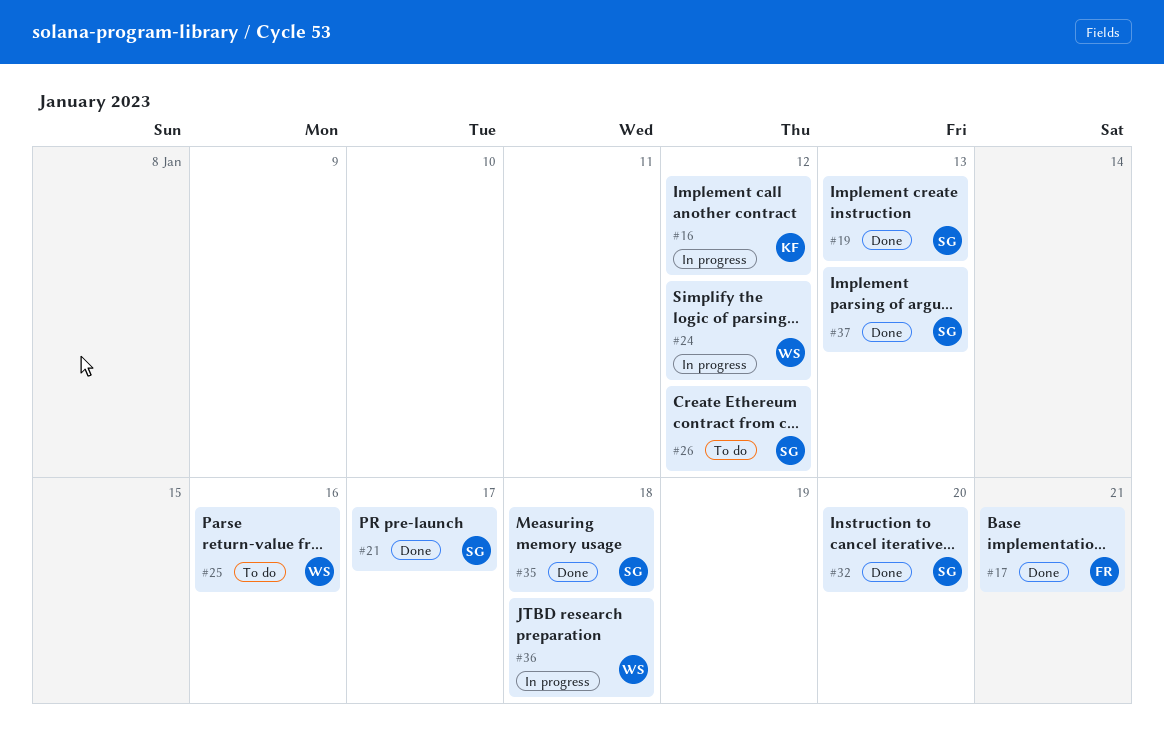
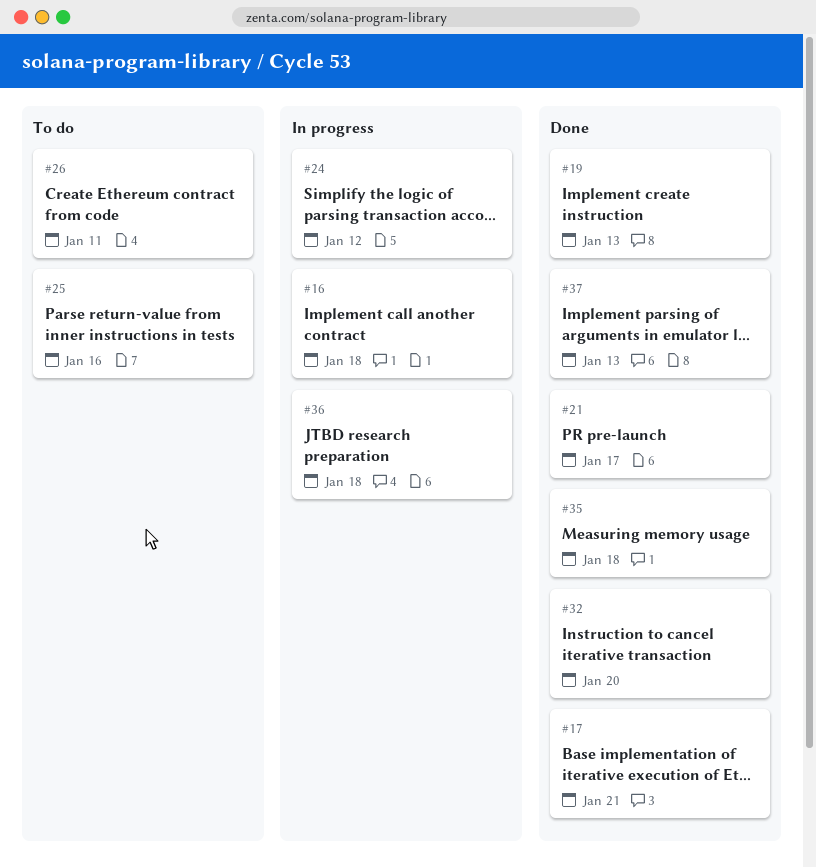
#16, due: Jan 12 -> Jan 18
#26, due: Jan 12 -> Jan 11

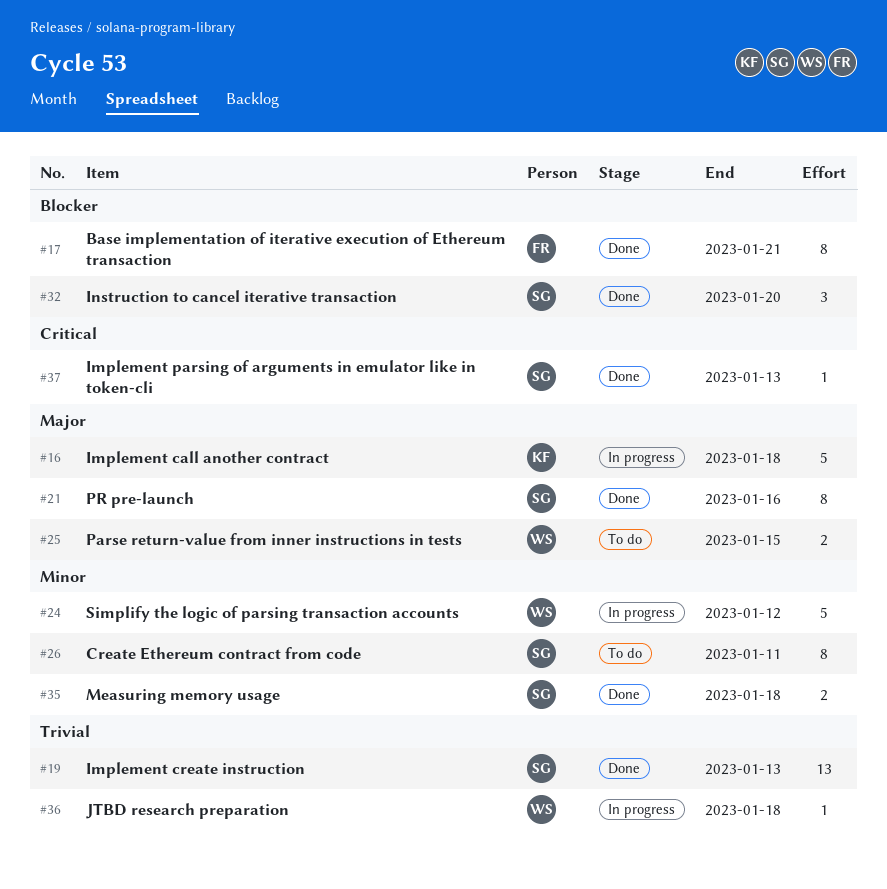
#21, due: Jan 17 -> Jan 16
#25, due: Jan 16 -> Jan 15

